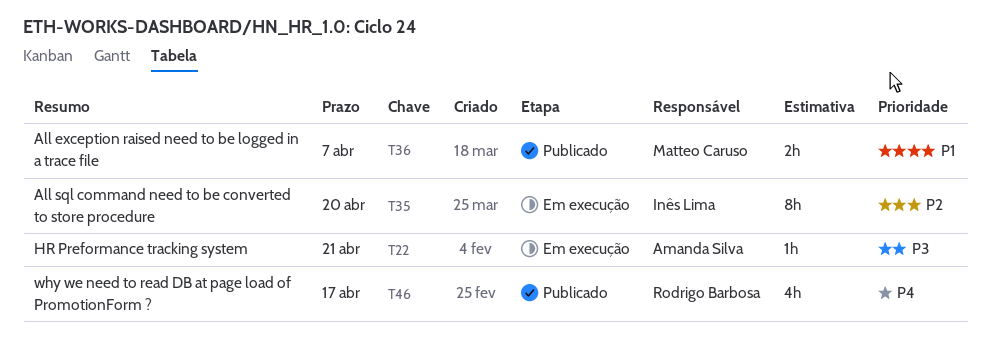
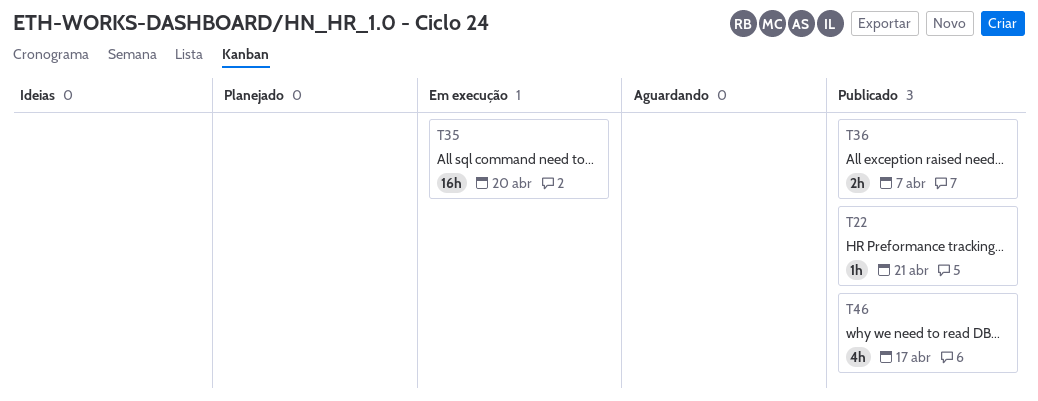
T22, status: Em execução -> Publicado
T35, estimate: 8h -> 16h

